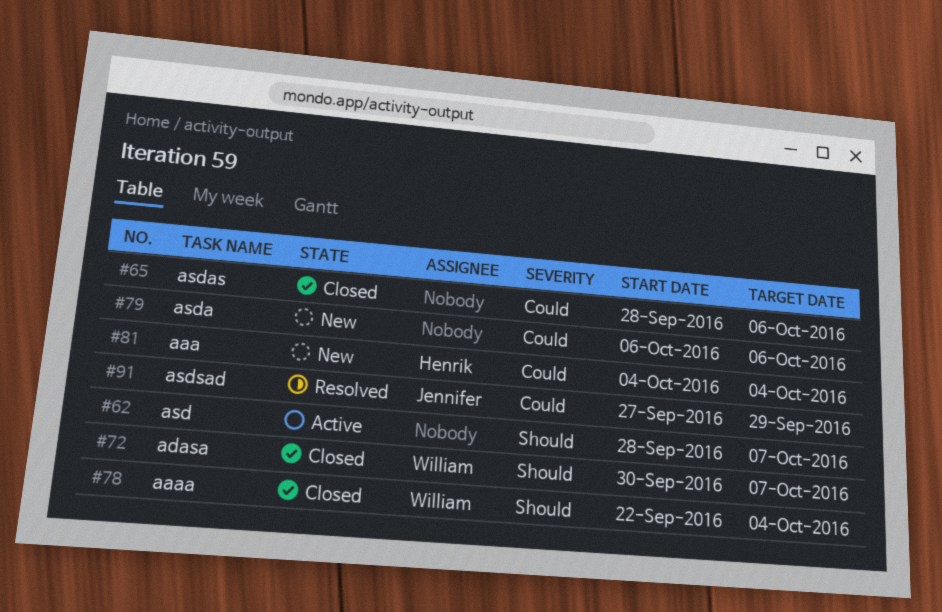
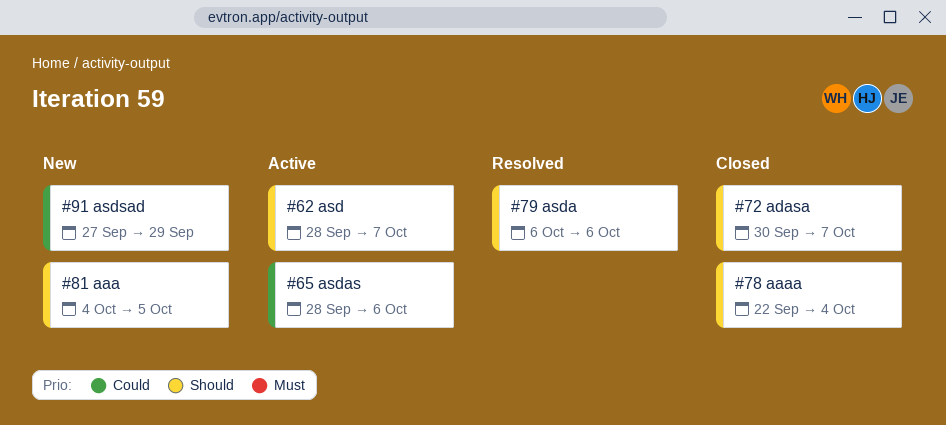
#65, status: Closed -> Active
#79, status: New -> Resolved
#79, priority: Could -> Should
#81, priority: Could -> Should
#81, due: Oct 4 -> Oct 5
#91, status: Resolved -> New

